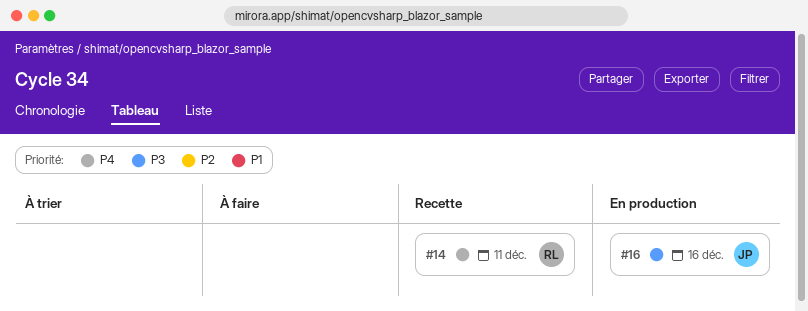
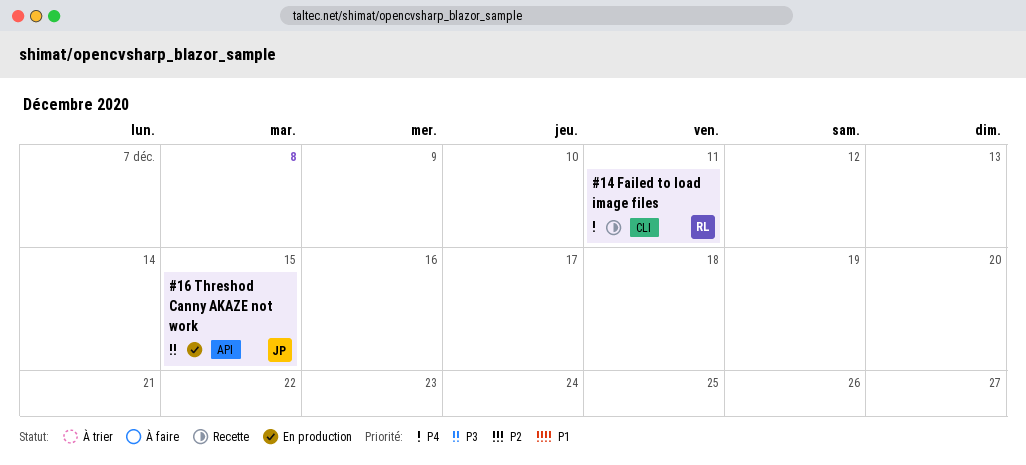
#16, due: Dec 16 -> Dec 15

